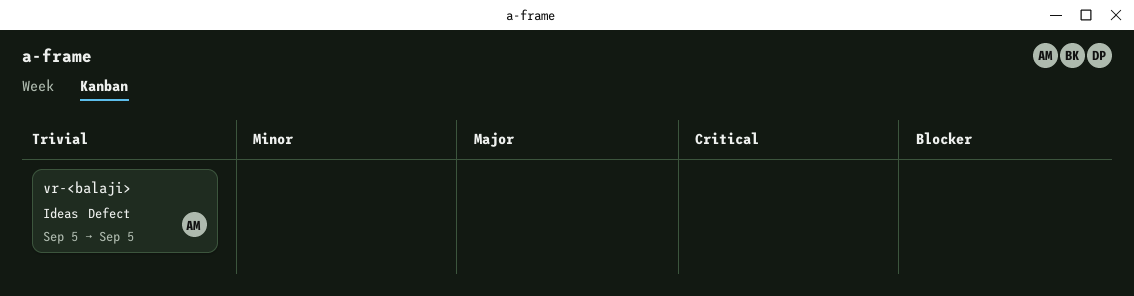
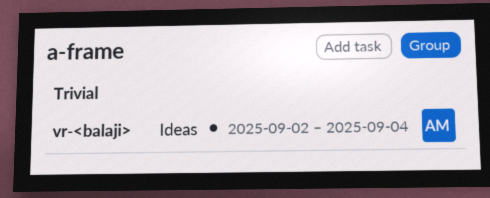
vr-<balaji>, start: Sep 5 -> Sep 2
vr-<balaji>, due: Sep 5 -> Sep 4

